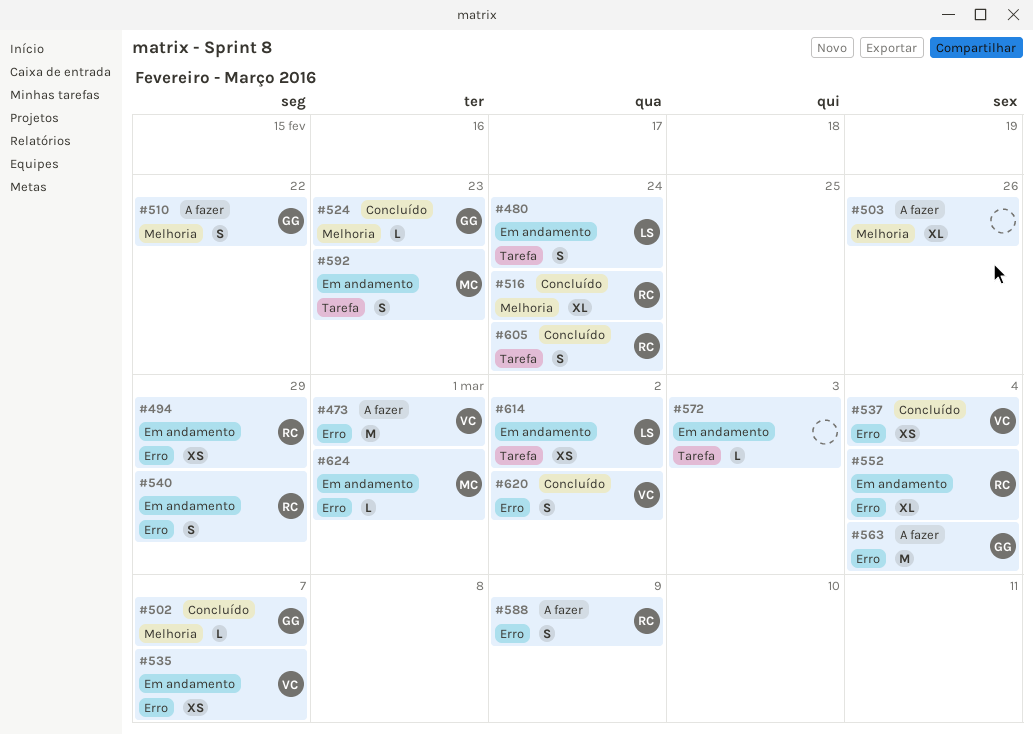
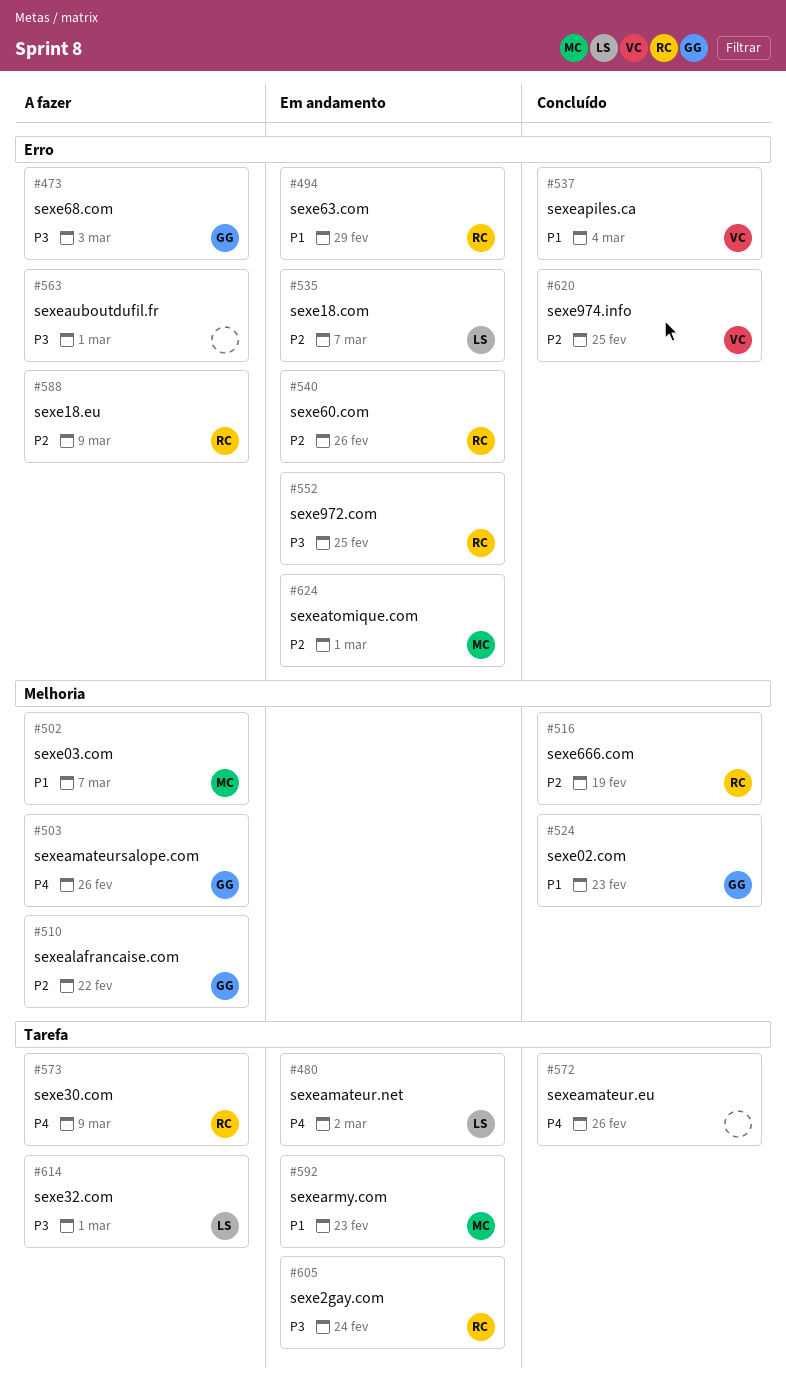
#473, owner: VC -> GG
#473, due: Mar 1 -> Mar 3
#480, due: Feb 24 -> Mar 2
#502, status: Concluído -> A fazer
#502, owner: GG -> MC
#503, owner: none -> GG
#516, due: Feb 24 -> Feb 19
#535, owner: VC -> LS
#540, due: Feb 29 -> Feb 26
#552, due: Mar 4 -> Feb 25
#563, owner: GG -> none
#563, due: Mar 4 -> Mar 1
#572, status: Em andamento -> Concluído
#572, due: Mar 3 -> Feb 26
#573: none -> present
#605, status: Concluído -> Em andamento
#614, status: Em andamento -> A fazer
#614, due: Mar 2 -> Mar 1
#620, due: Mar 2 -> Feb 25

